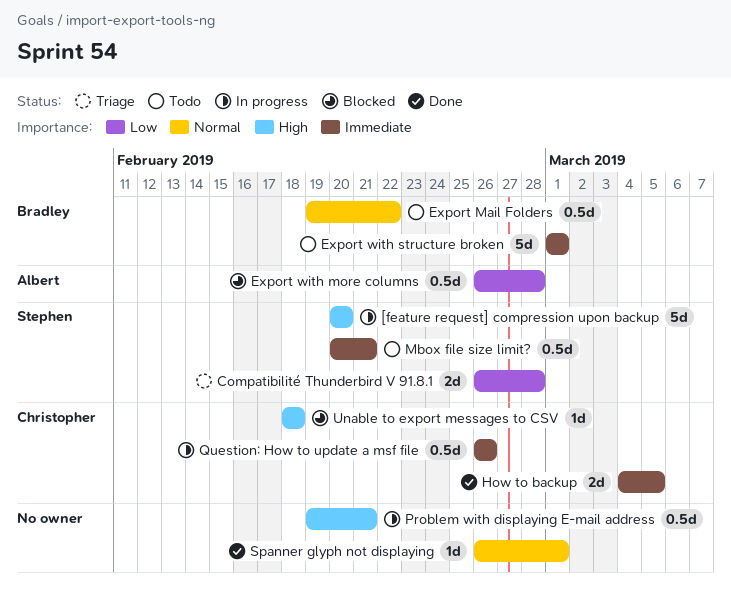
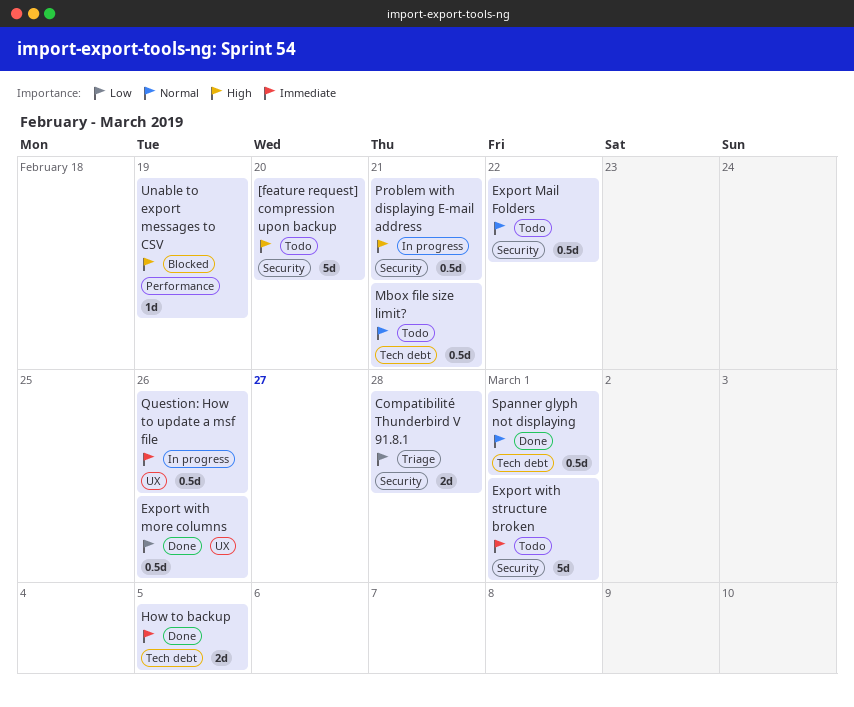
[feature request] compression upon backup, status: In progress -> Todo
Export with more columns, status: Blocked -> Done
Export with more columns, due: Feb 28 -> Feb 26
Mbox file size limit?, priority: Immediate -> Normal
Spanner glyph not displaying, estimate: 1d -> 0.5d
Unable to export messages to CSV, due: Feb 18 -> Feb 19

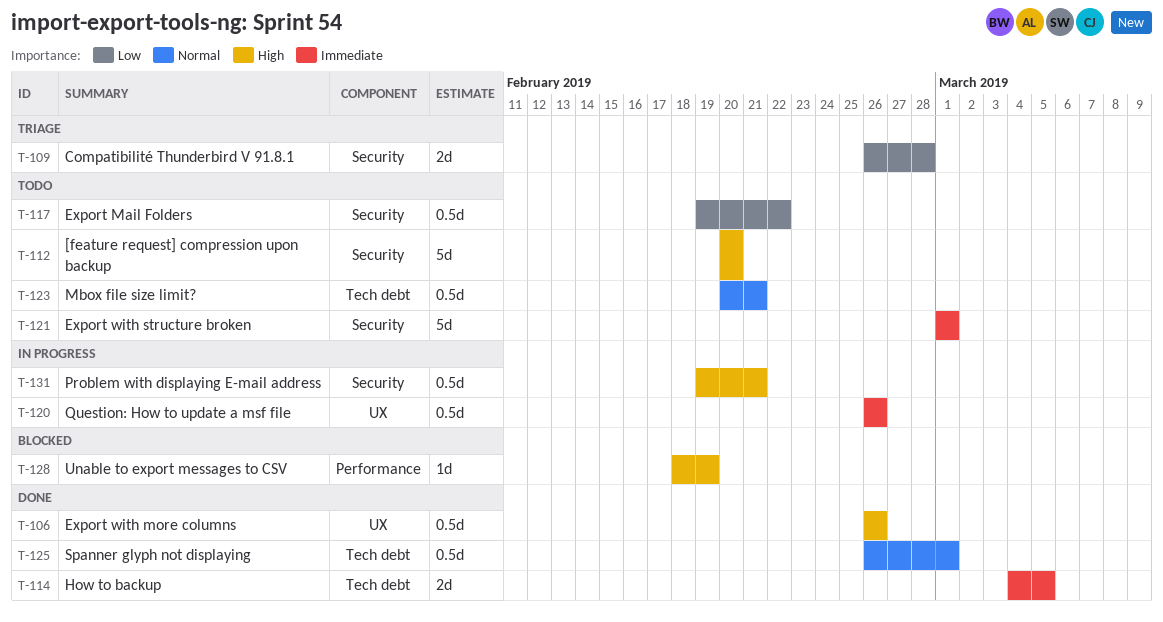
Export Mail Folders, priority: Normal -> Low
Export with more columns, priority: Low -> High

